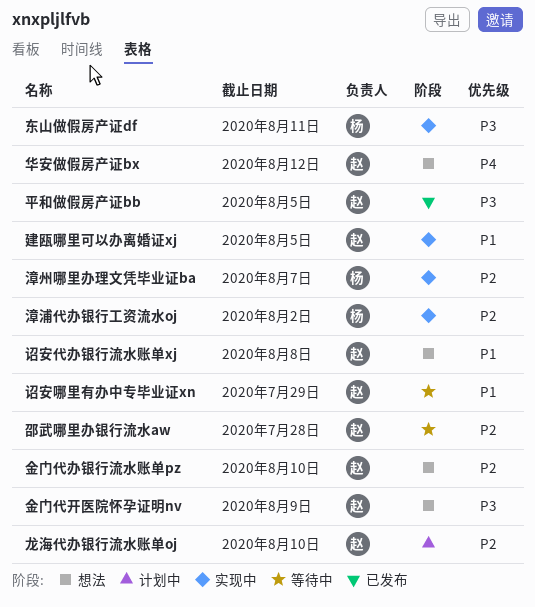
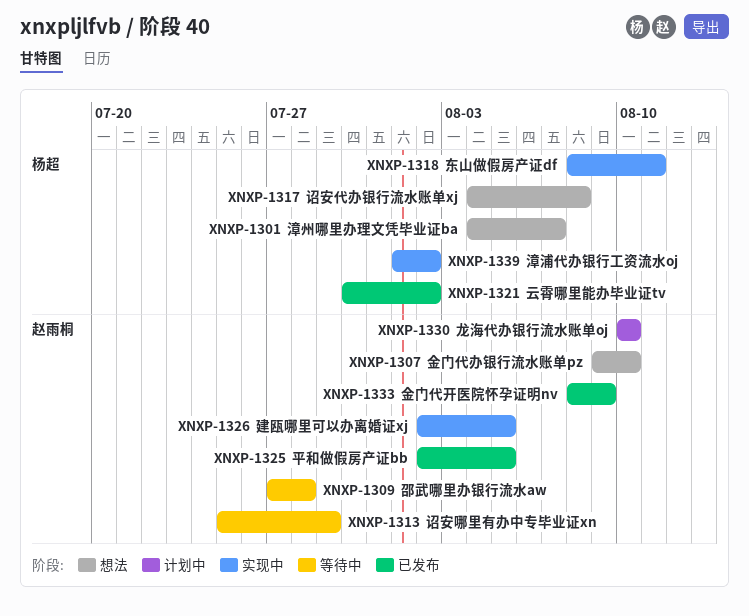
云霄哪里能办毕业证tv: none -> present
华安做假房产证bx: present -> none
漳州哪里办理文凭毕业证ba, status: 实现中 -> 想法
诏安代办银行流水账单xj, owner: 赵雨桐 -> 杨超
金门代开医院怀孕证明nv, status: 想法 -> 已发布

